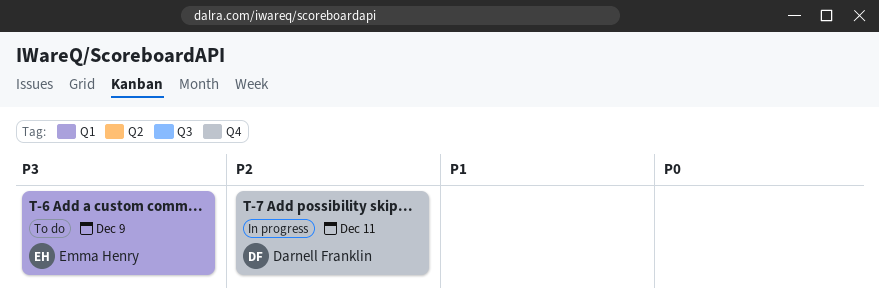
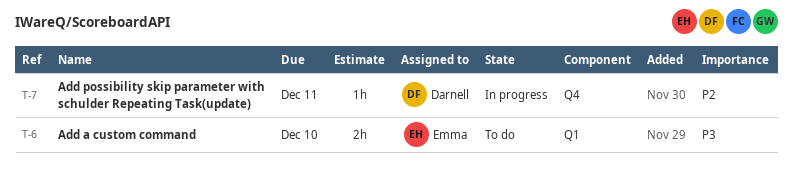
T-6, due: Dec 9 -> Dec 10

